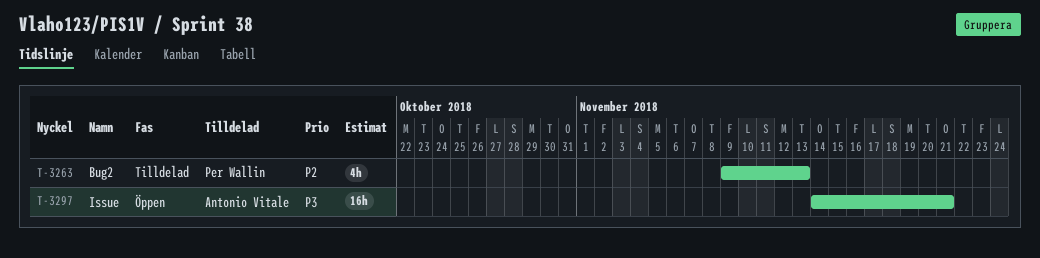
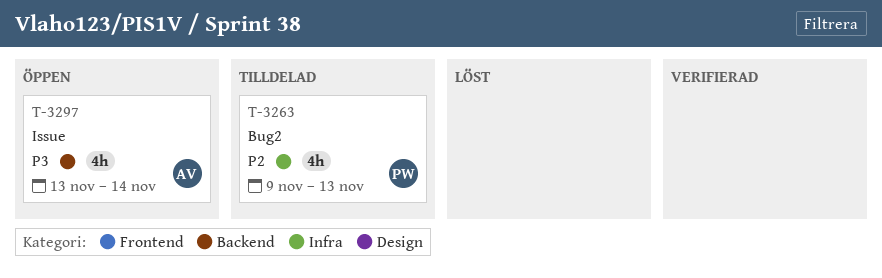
T-3297, estimate: 16h -> 4h
T-3297, start: Nov 14 -> Nov 13
T-3297, due: Nov 21 -> Nov 14

